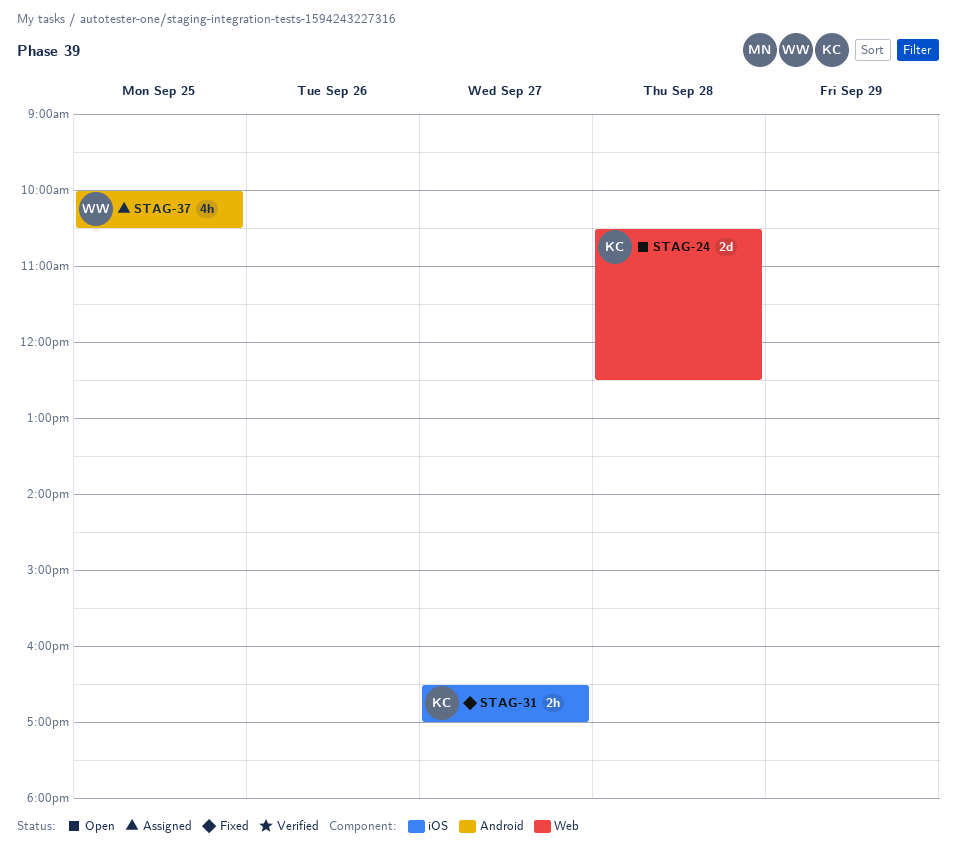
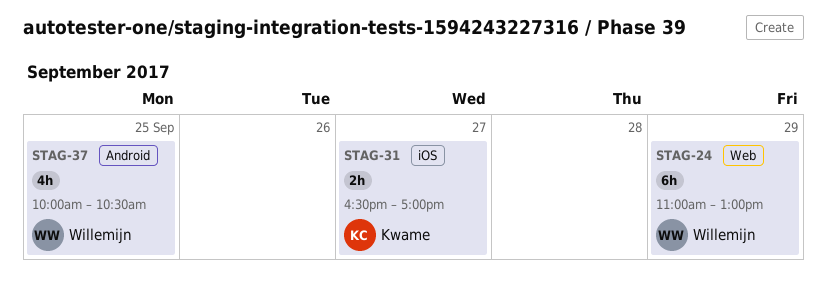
STAG-24, owner: Kwame -> Willemijn
STAG-24, estimate: 2d -> 6h
STAG-24, day: Sep 28 -> Sep 29
STAG-24, begins: 10:30 -> 11:00
STAG-24, ends: 12:30 -> 13:00

